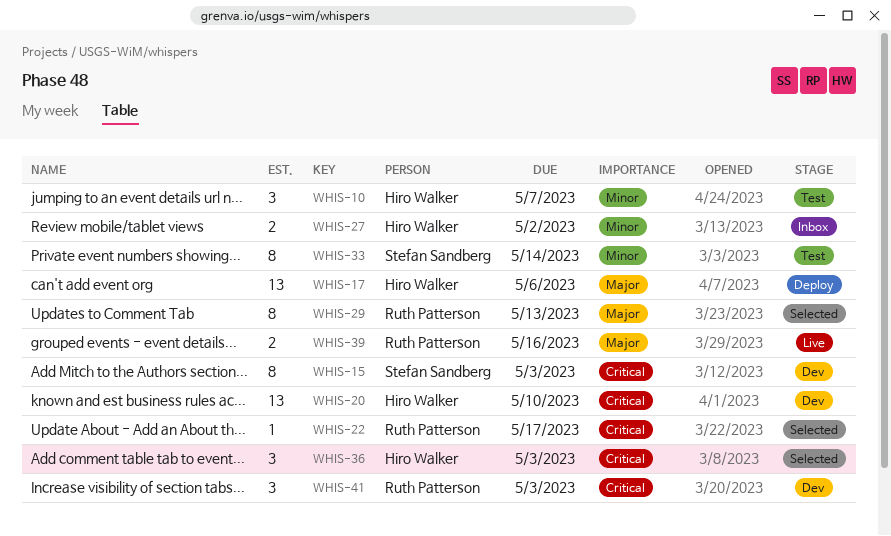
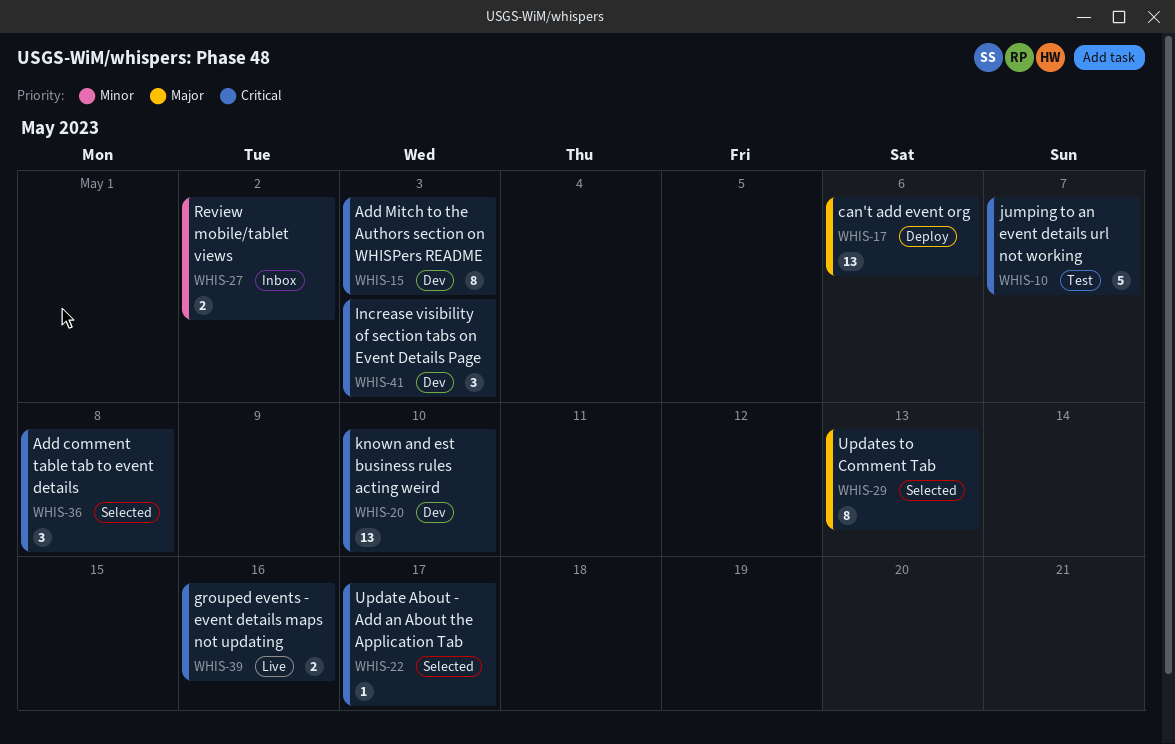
WHIS-10, priority: Minor -> Critical
WHIS-10, estimate: 3 -> 5
WHIS-33: present -> none
WHIS-36, due: May 3 -> May 8
WHIS-39, priority: Major -> Critical

